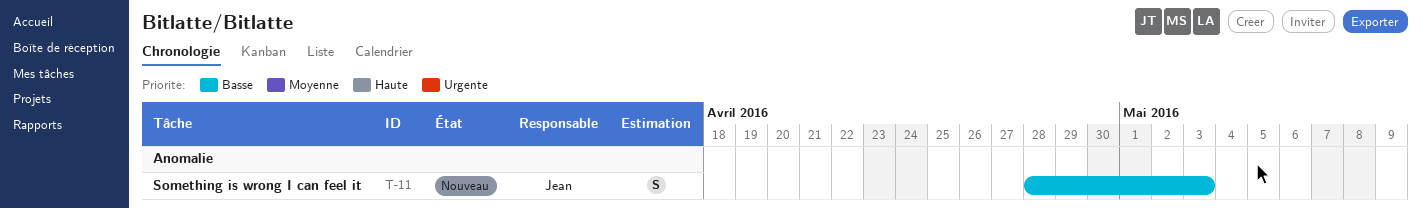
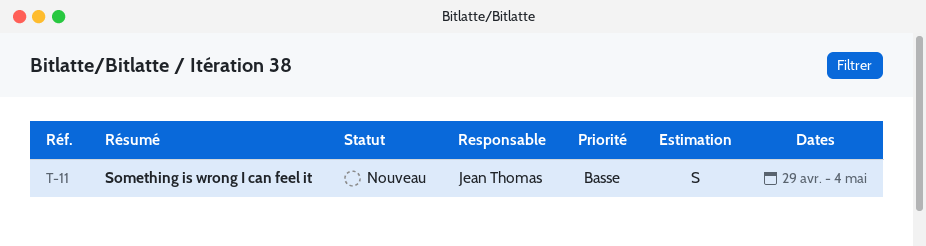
T-11, start: Apr 28 -> Apr 29
T-11, due: May 3 -> May 4

